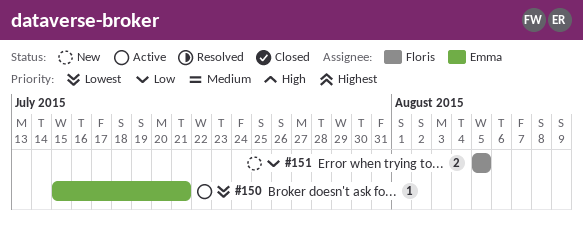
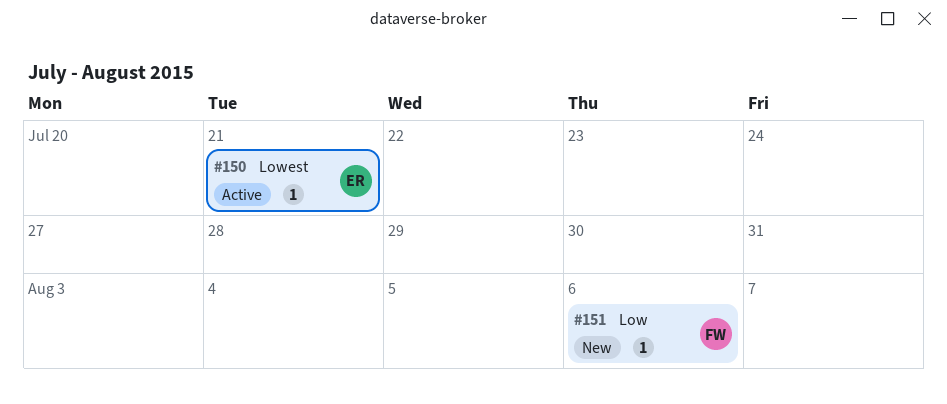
#151, estimate: 2 -> 1
#151, due: Aug 5 -> Aug 6

